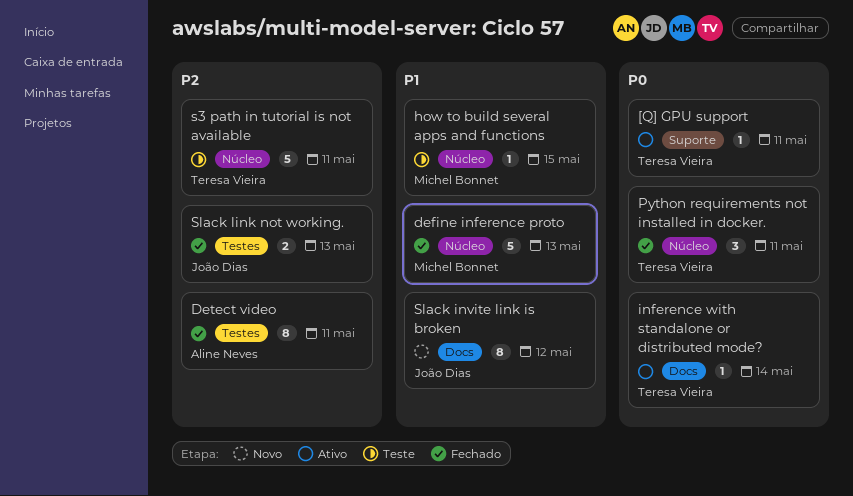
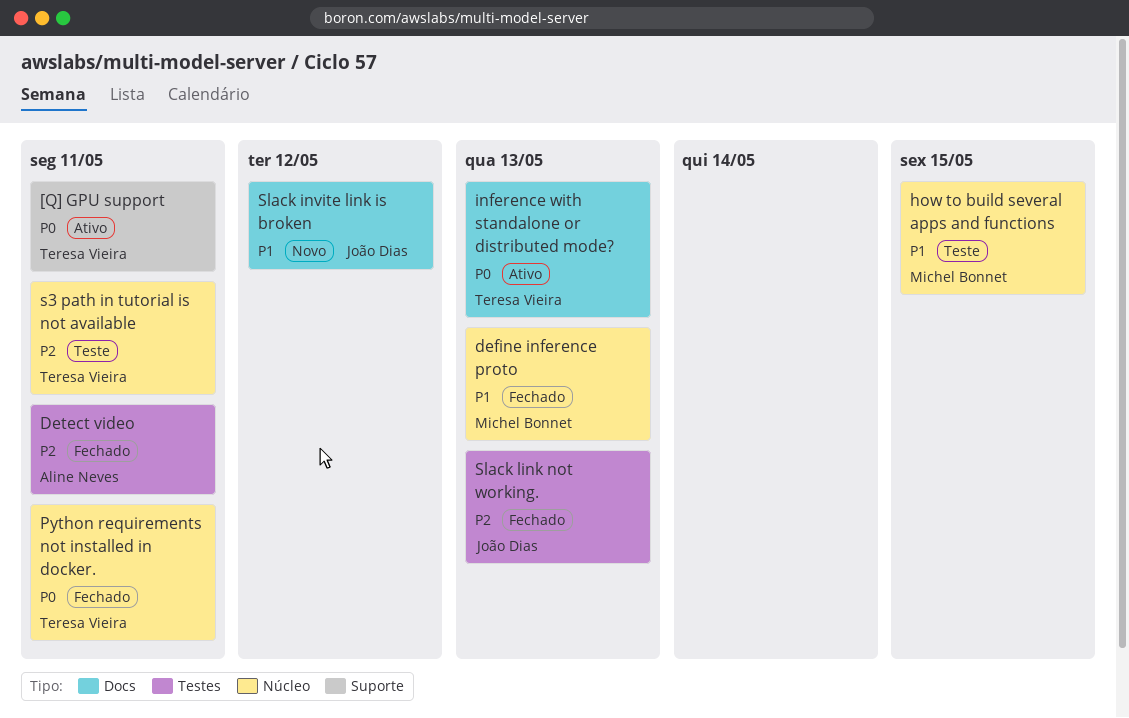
inference with standalone or distributed mode?, due: May 14 -> May 13

